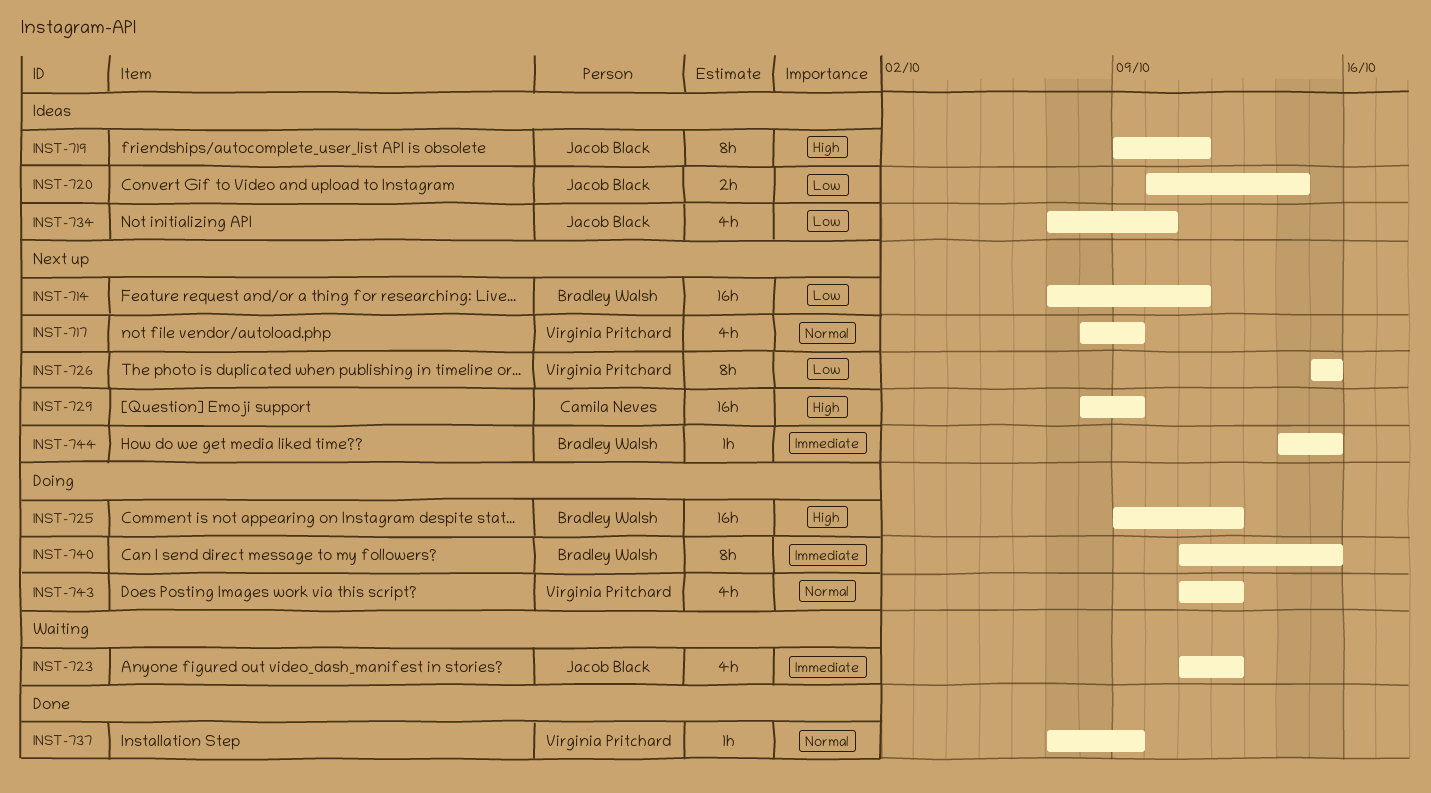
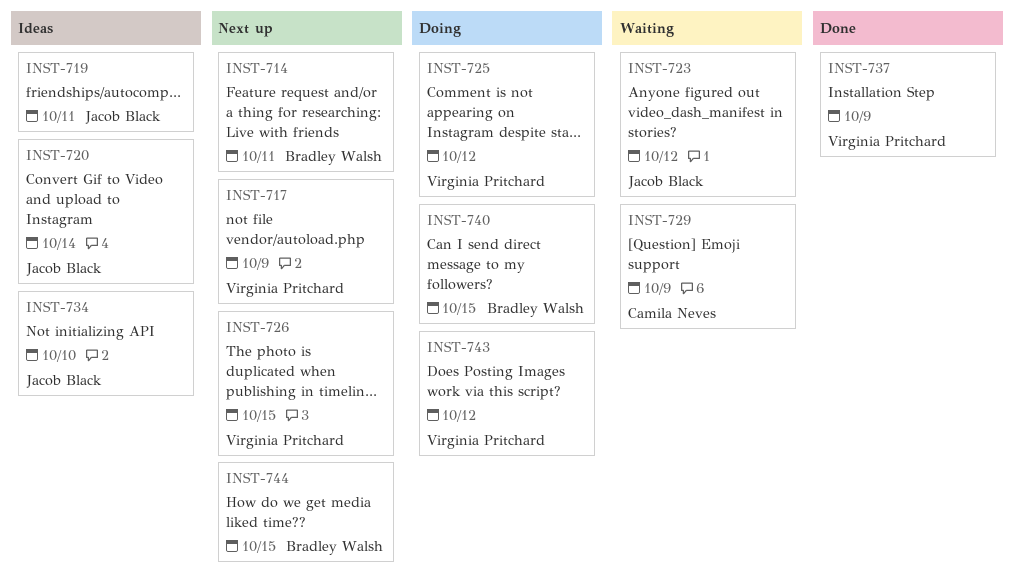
INST-725, owner: Bradley Walsh -> Virginia Pritchard
INST-729, status: Next up -> Waiting

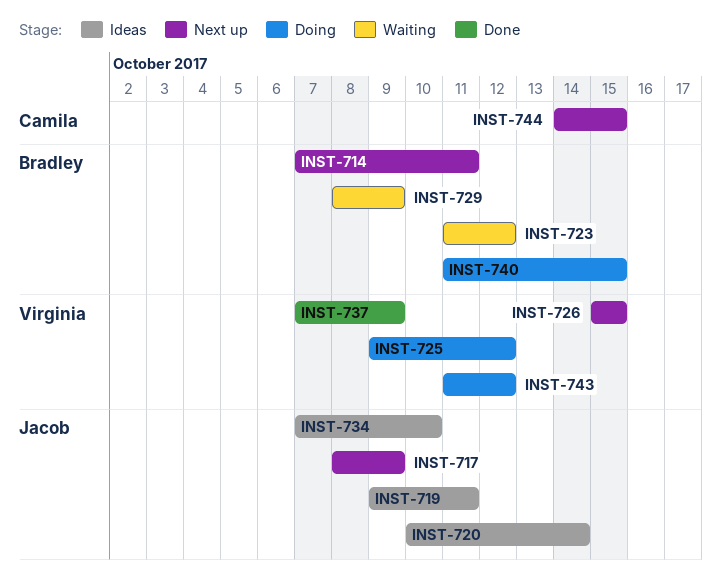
INST-717, owner: Virginia Pritchard -> Jacob Black
INST-723, owner: Jacob Black -> Bradley Walsh
INST-729, owner: Camila Neves -> Bradley Walsh
INST-744, owner: Bradley Walsh -> Camila Neves

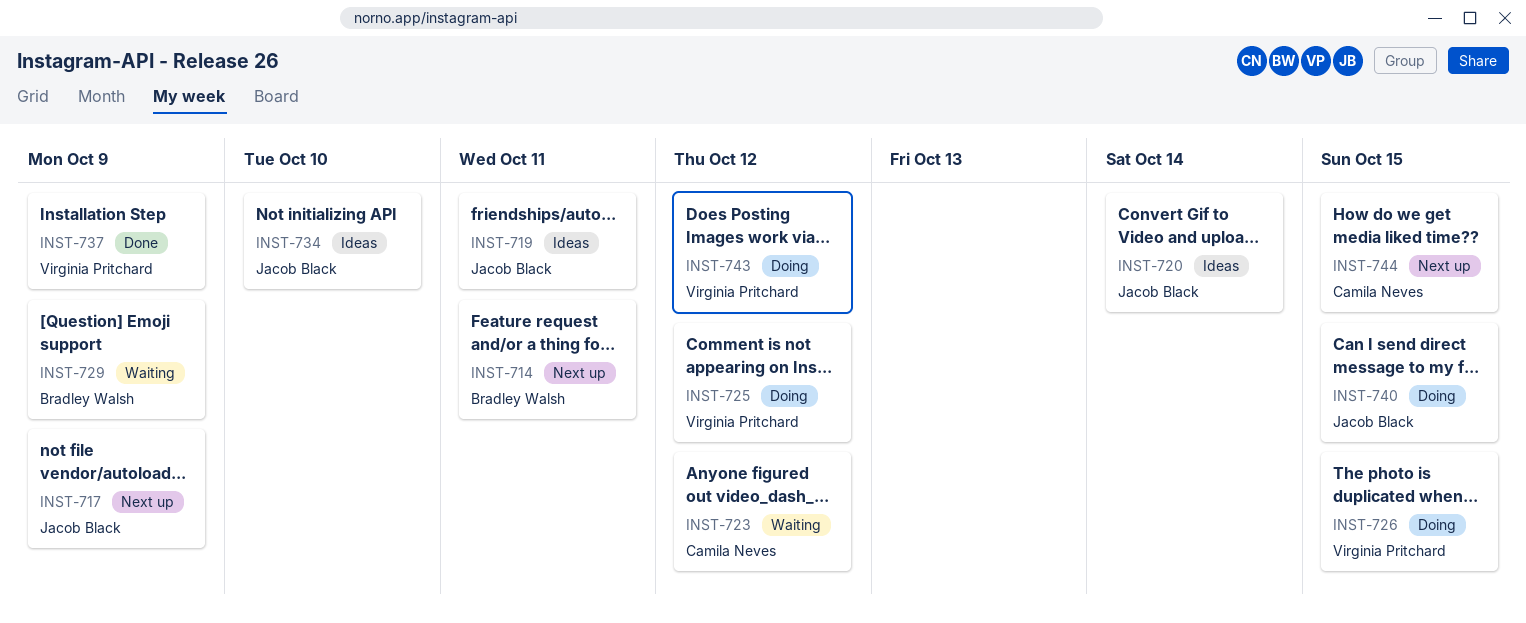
INST-723, owner: Bradley Walsh -> Camila Neves
INST-726, status: Next up -> Doing
INST-740, owner: Bradley Walsh -> Jacob Black

